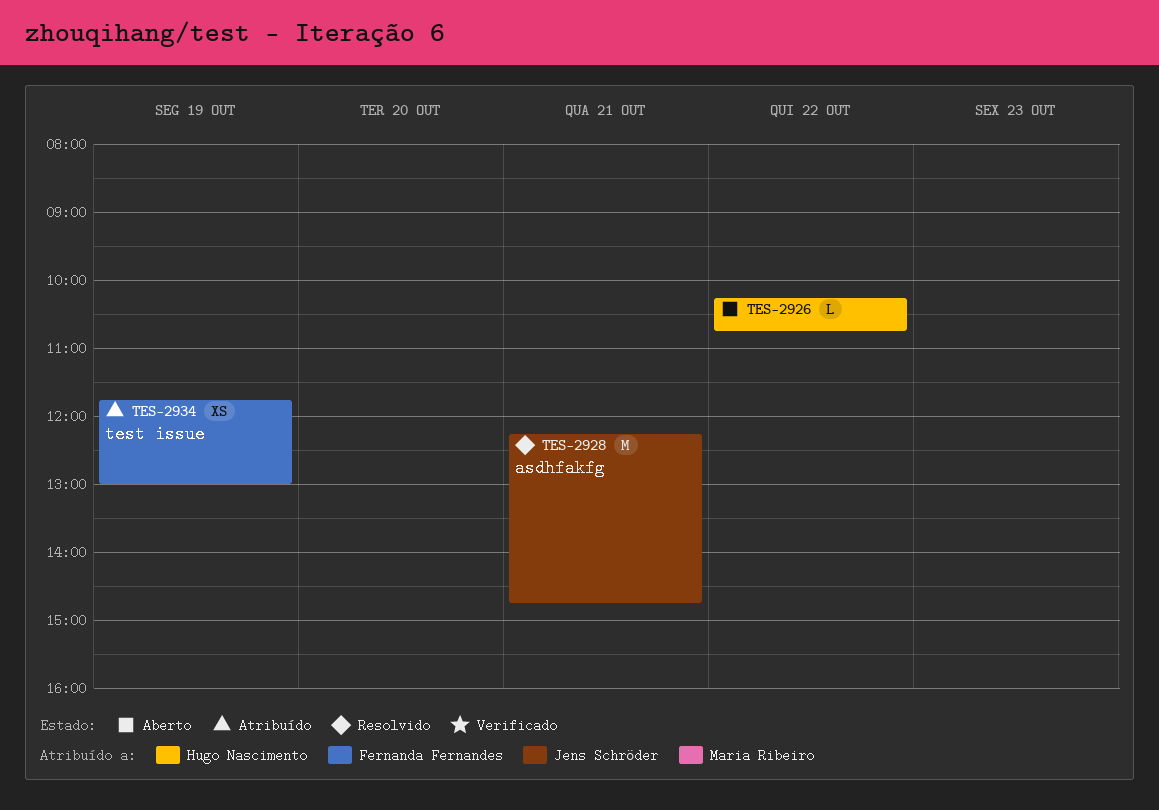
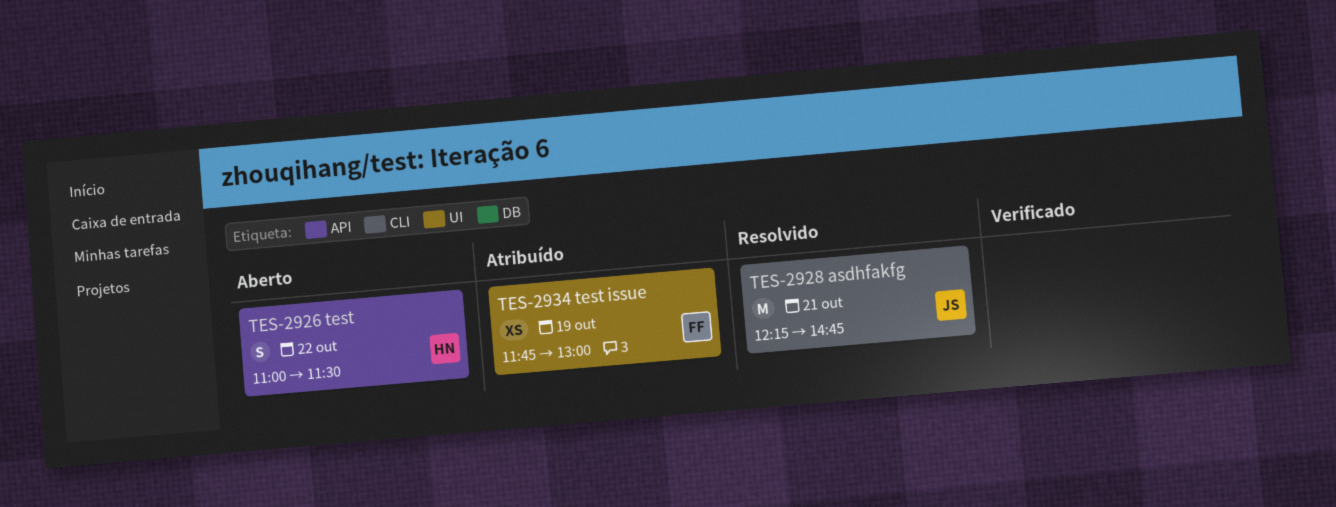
TES-2926, estimate: L -> S
TES-2926, begins: 10:15 -> 11:00
TES-2926, ends: 10:45 -> 11:30

